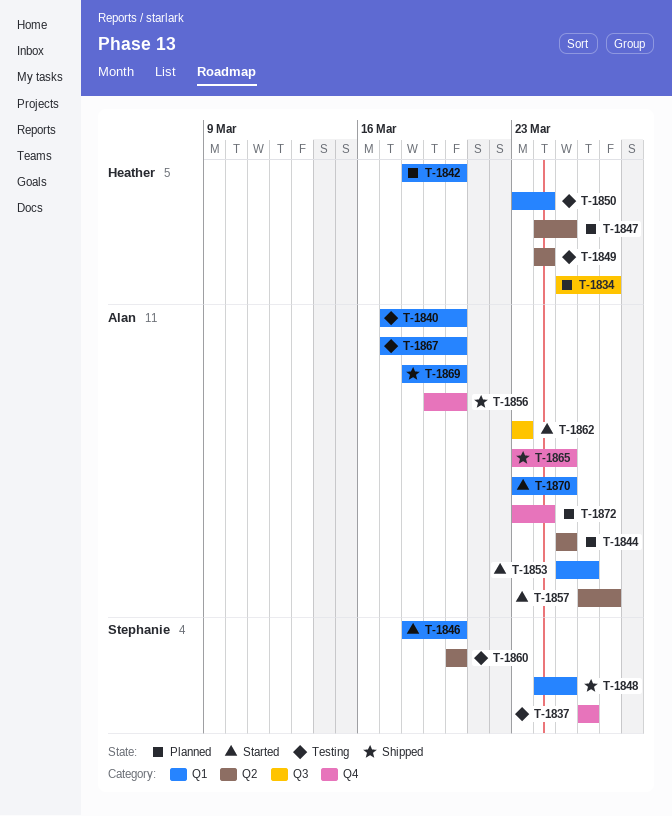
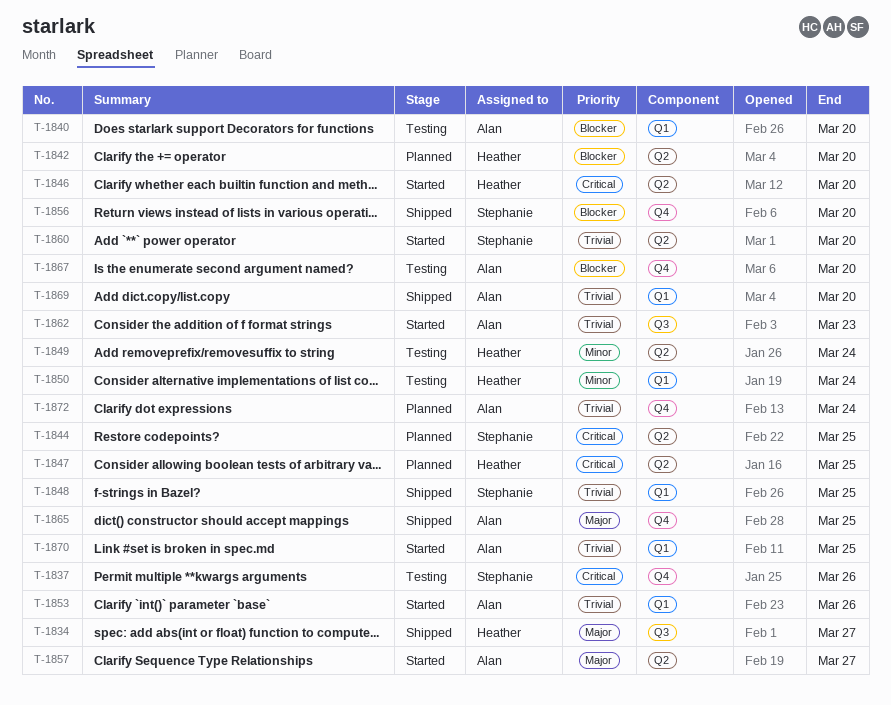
T-1834, status: Planned -> Shipped
T-1842, label: Q1 -> Q2
T-1844, owner: Alan -> Stephanie
T-1846, owner: Stephanie -> Heather
T-1846, label: Q1 -> Q2
T-1856, owner: Alan -> Stephanie
T-1860, status: Testing -> Started
T-1867, label: Q1 -> Q4

